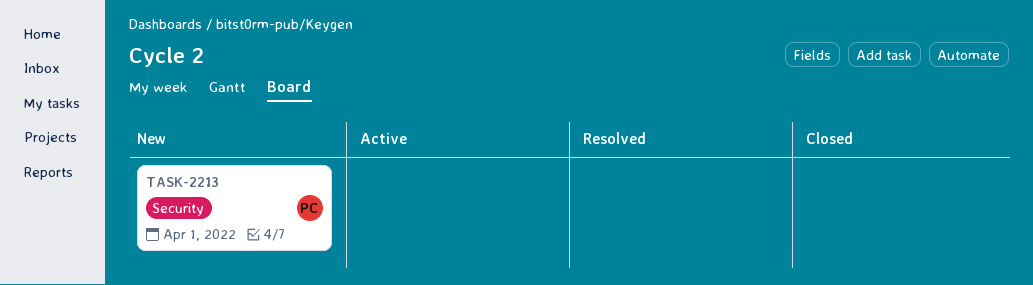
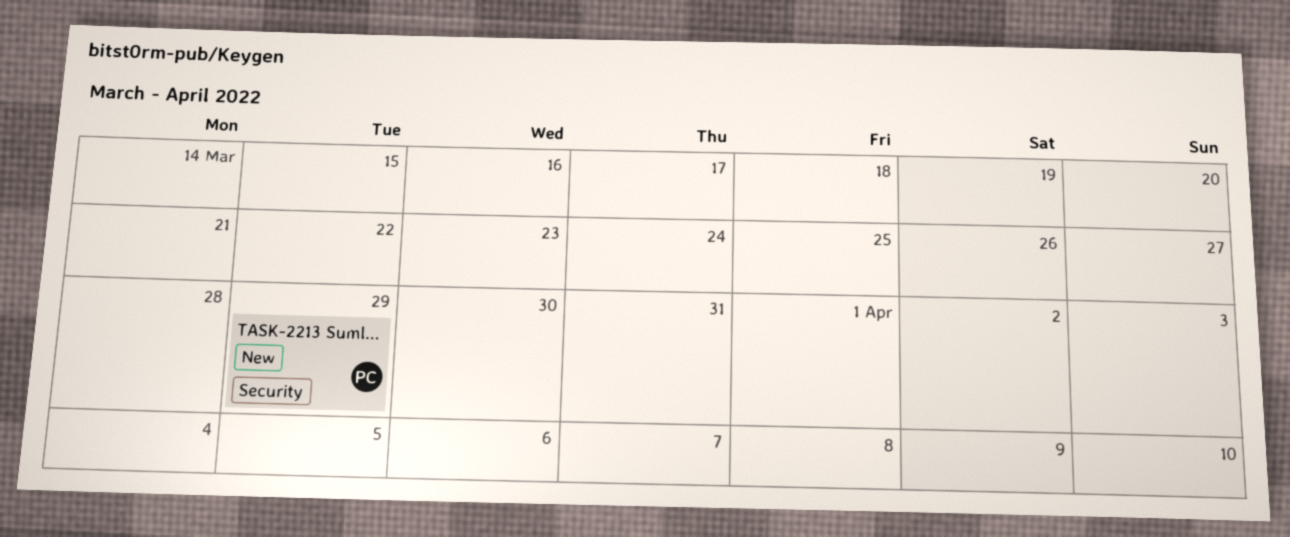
TASK-2213, due: Apr 1 -> Mar 29

